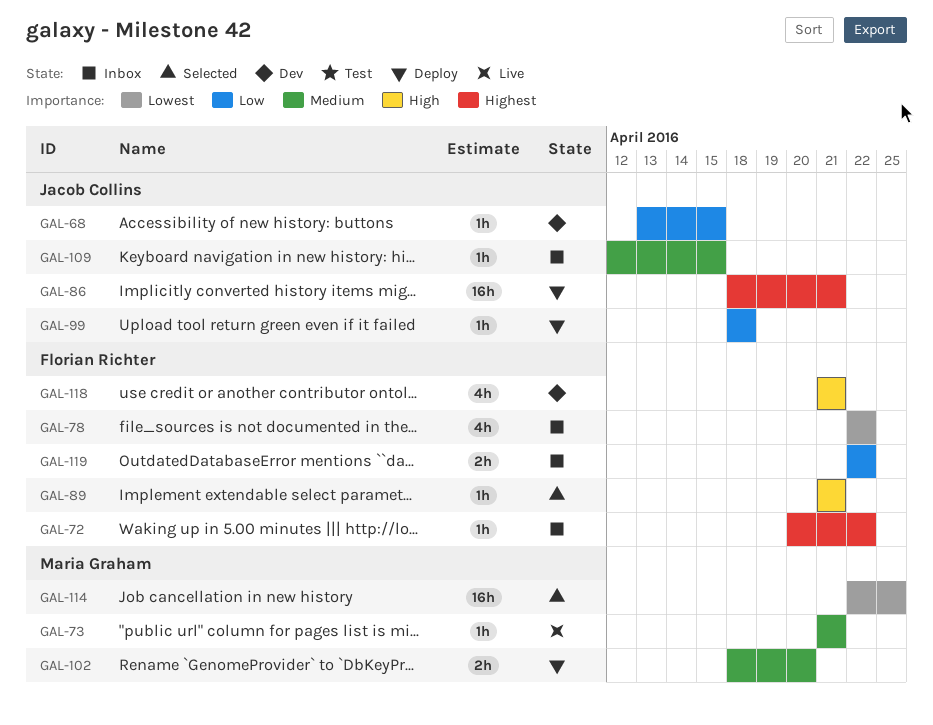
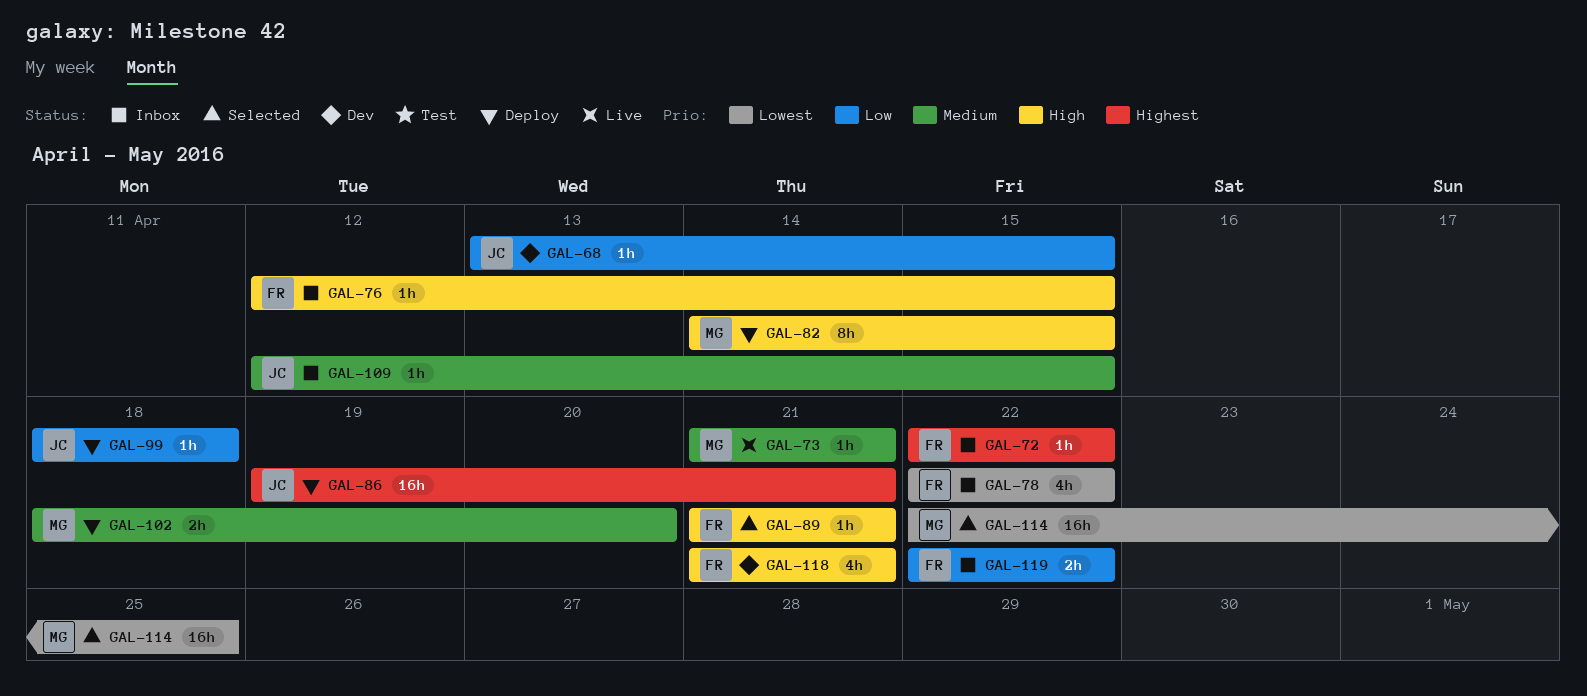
GAL-72, start: Apr 20 -> Apr 22
GAL-76: none -> present
GAL-82: none -> present
GAL-86, start: Apr 18 -> Apr 19

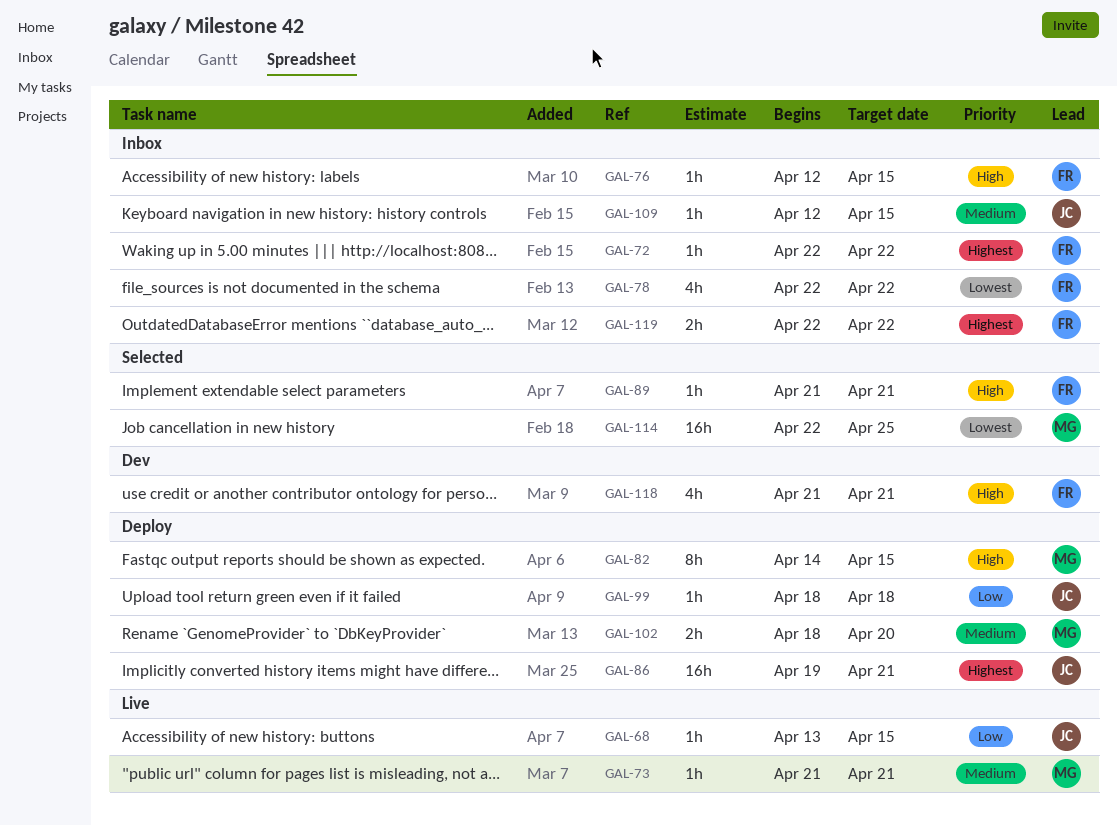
GAL-68, status: Dev -> Live
GAL-119, priority: Low -> Highest

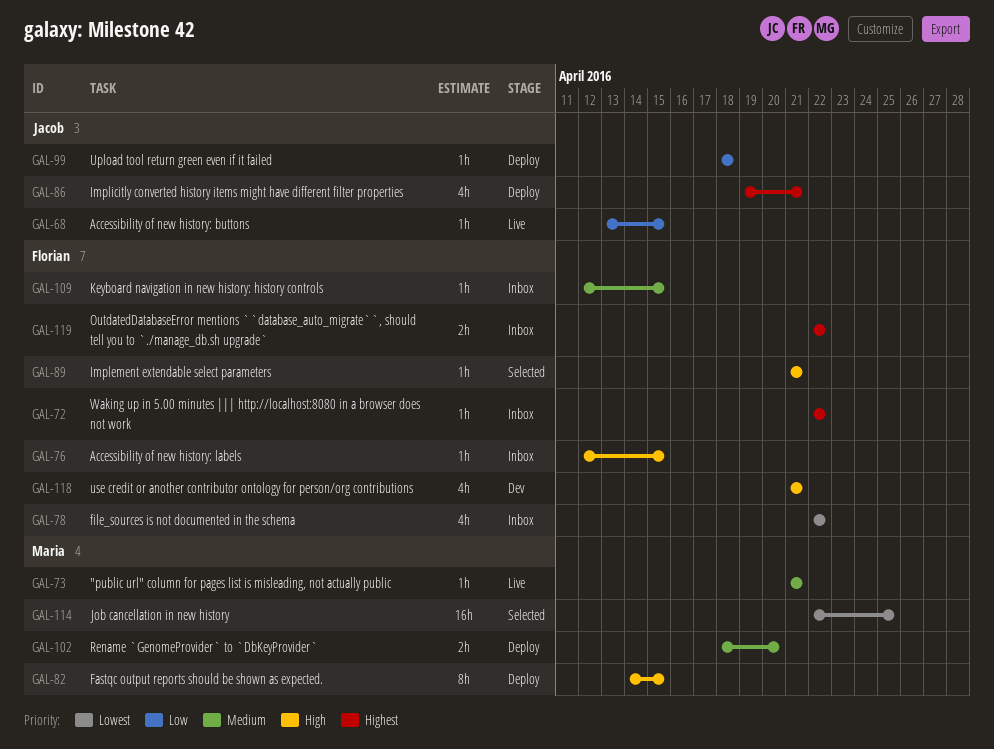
GAL-86, estimate: 16h -> 4h
GAL-109, owner: Jacob -> Florian

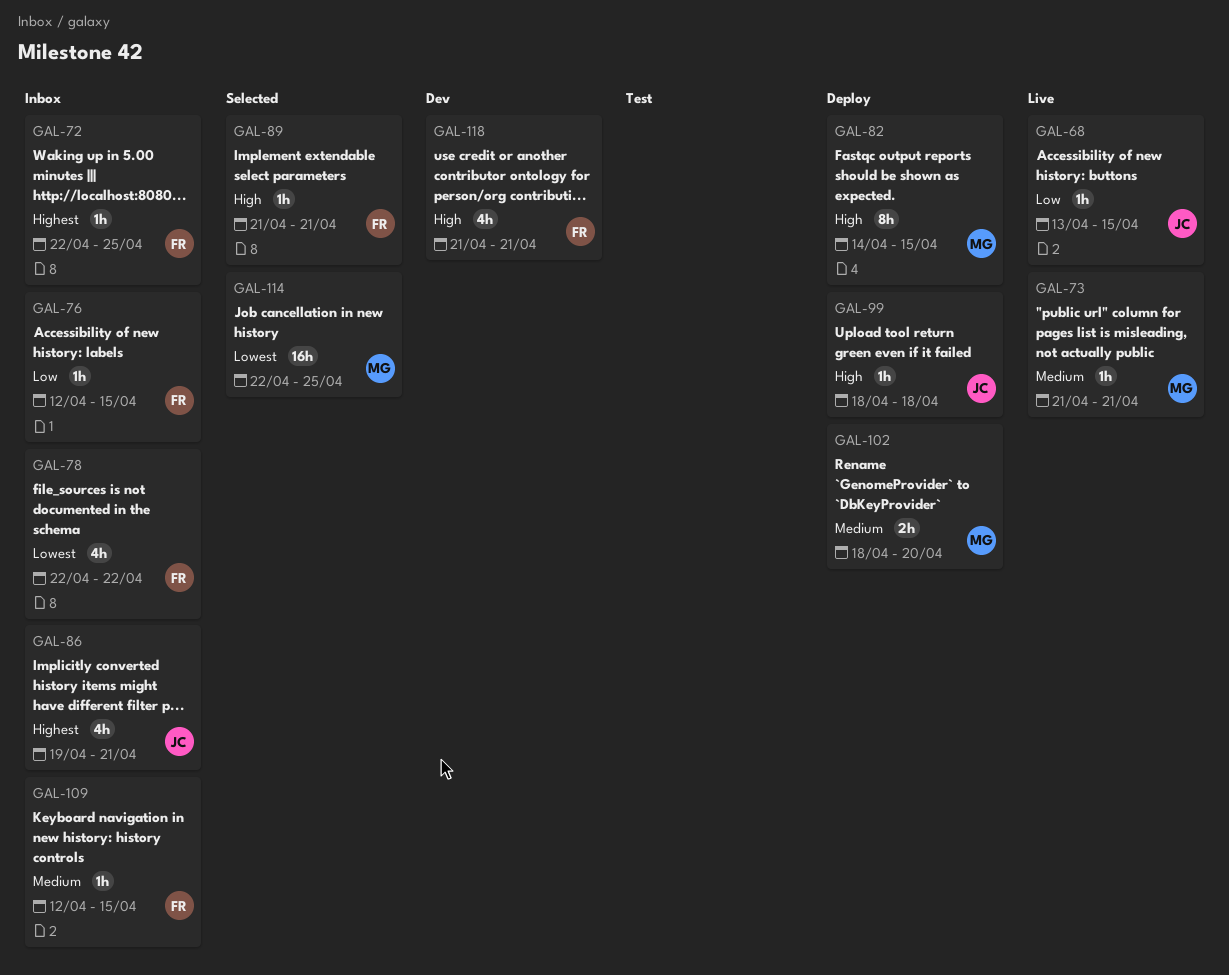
GAL-72, due: Apr 22 -> Apr 25
GAL-76, priority: High -> Low
GAL-86, status: Deploy -> Inbox
GAL-99, priority: Low -> High
GAL-119: present -> none

